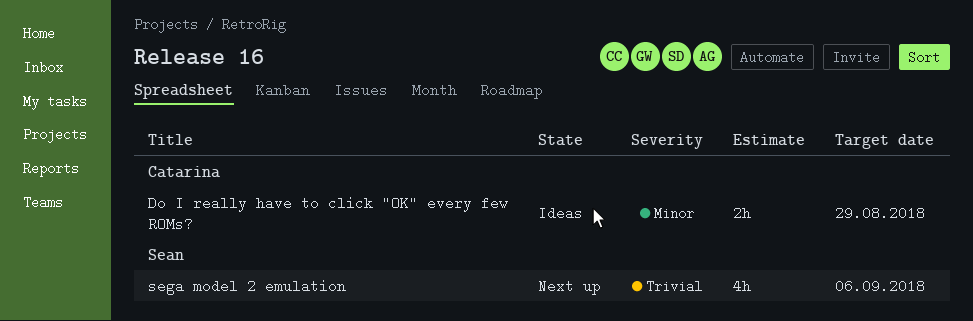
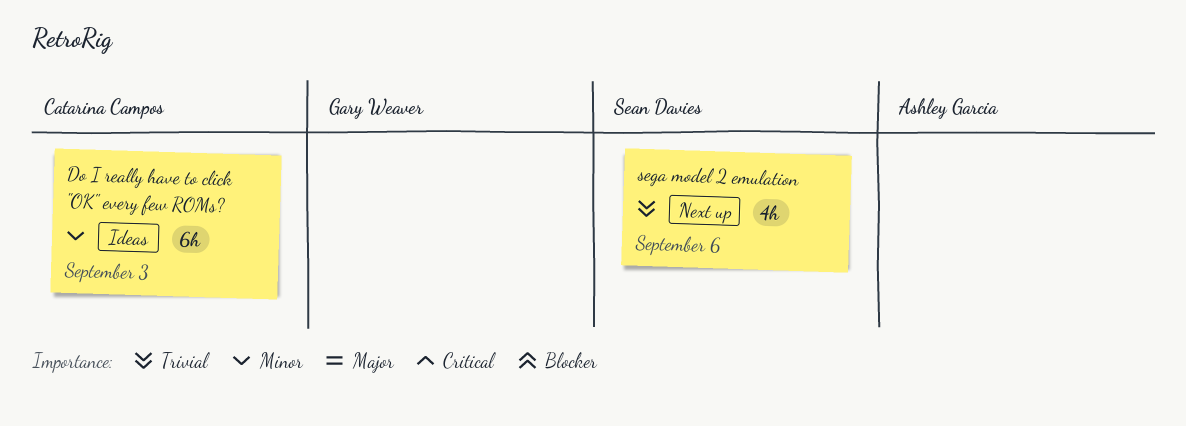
Do I really have to click "OK" every few ROMs?, estimate: 2h -> 6h
Do I really have to click "OK" every few ROMs?, due: Aug 29 -> Sep 3

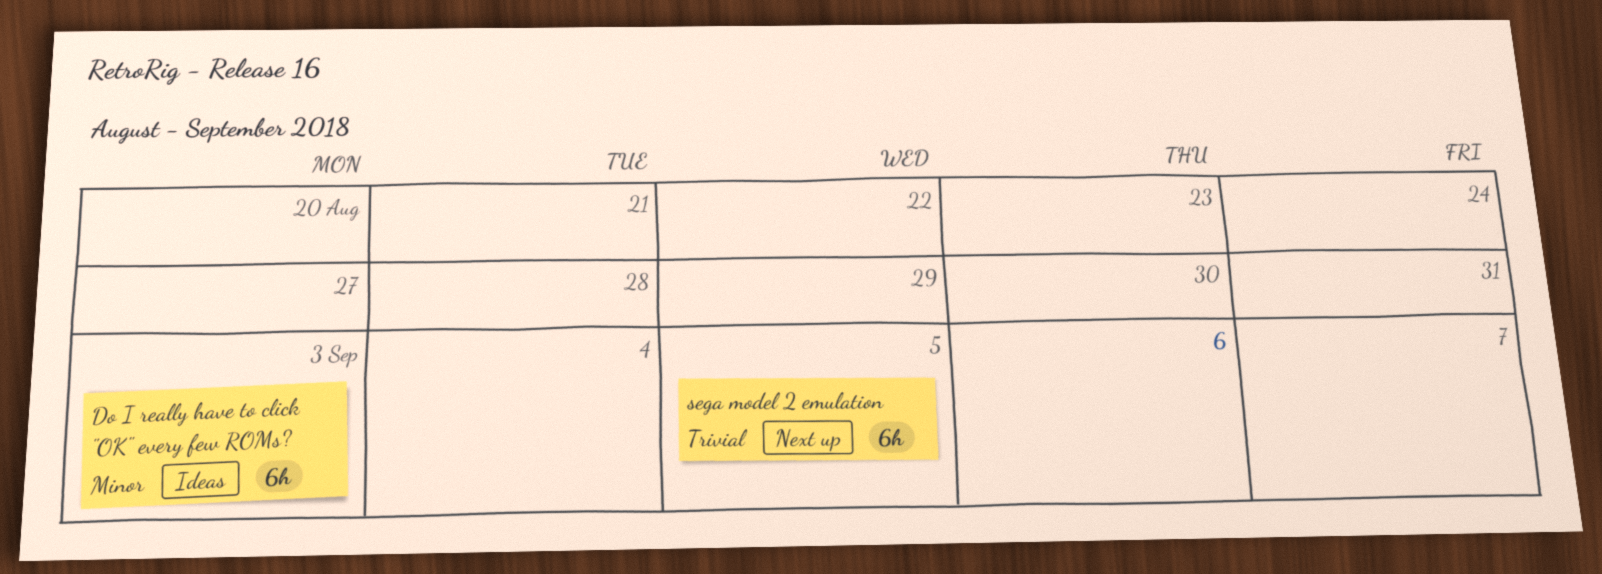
sega model 2 emulation, estimate: 4h -> 6h
sega model 2 emulation, due: Sep 6 -> Sep 5

